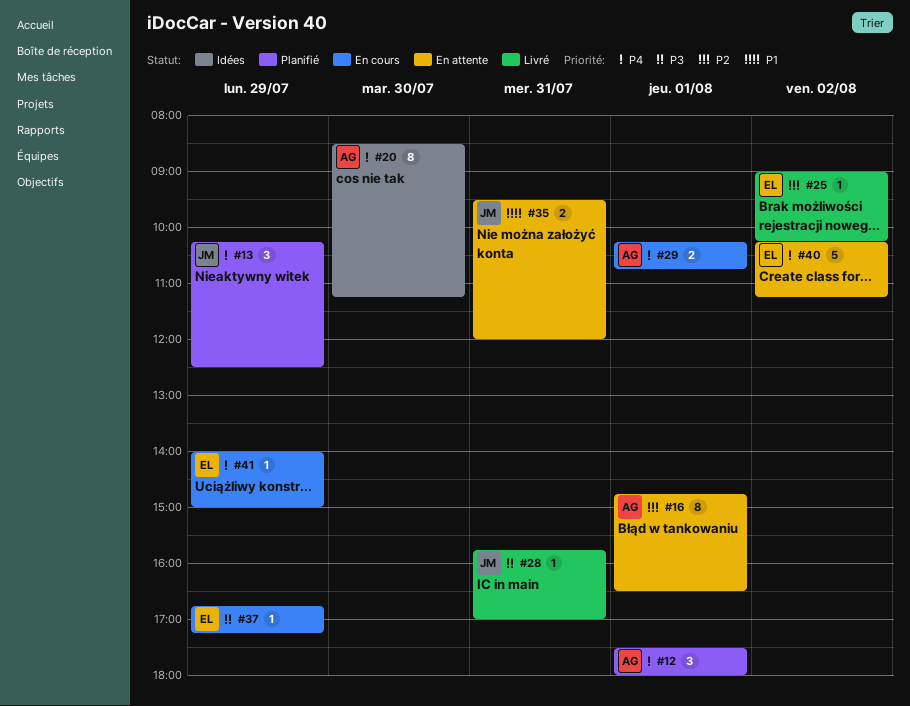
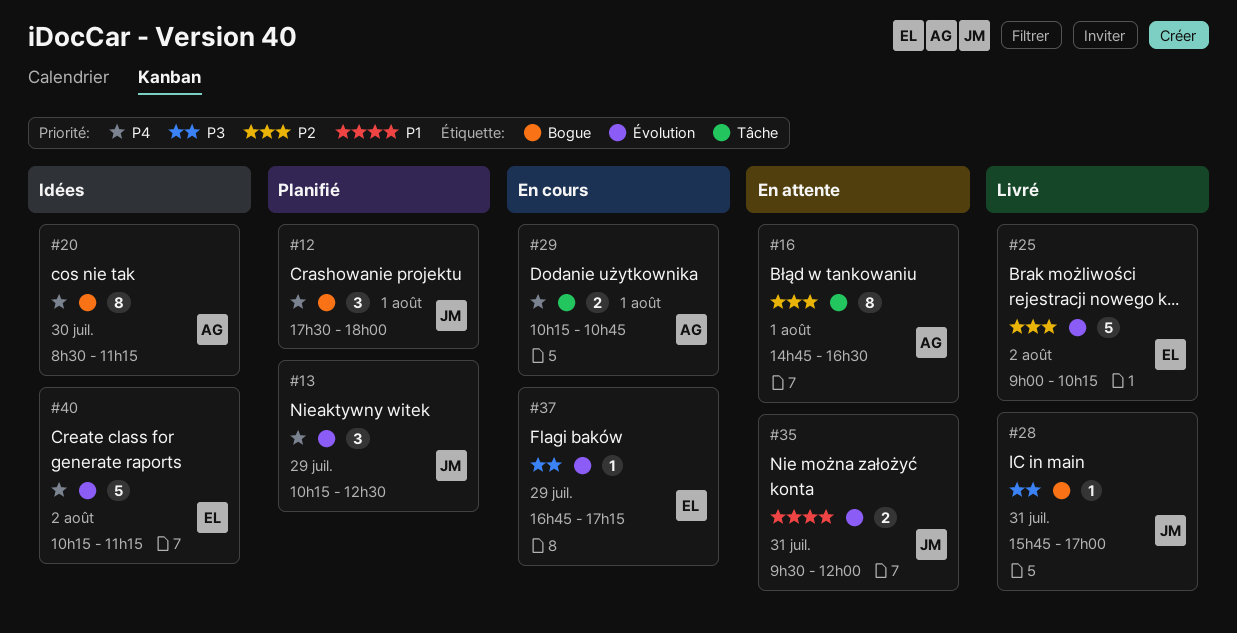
#12, owner: AG -> JM
#25, estimate: 1 -> 5
#40, status: En attente -> Idées
#41: present -> none

